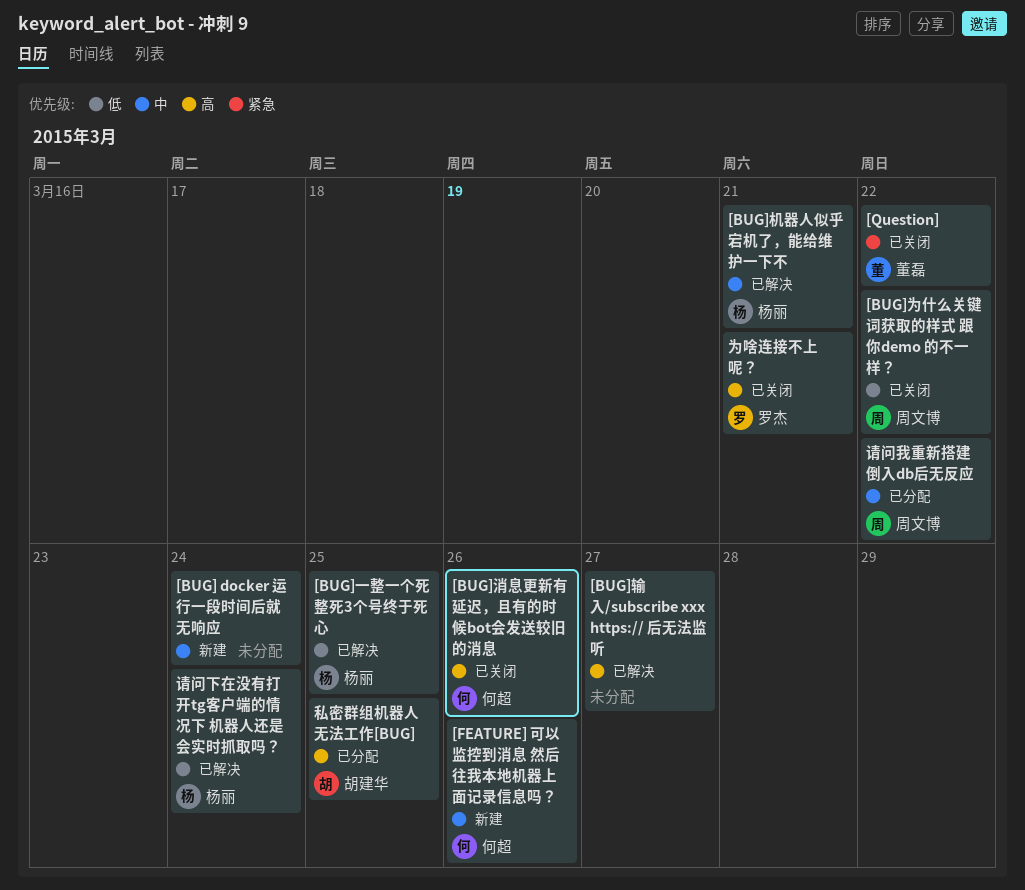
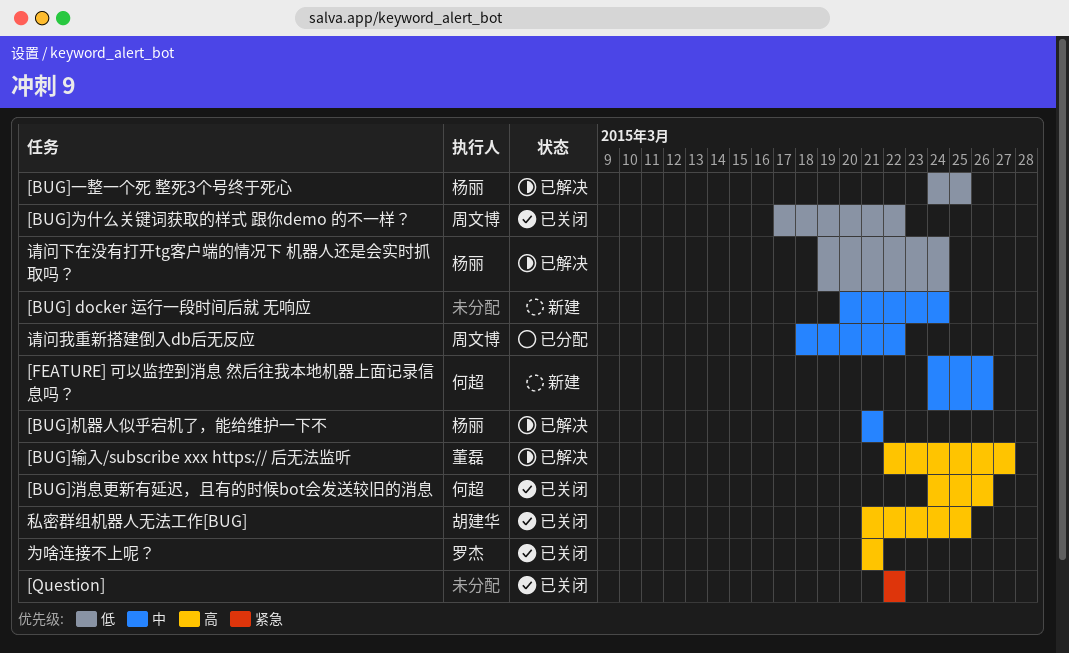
[BUG]输入/subscribe xxx https:// 后无法监听, owner: none -> 董磊
[Question], owner: 董磊 -> none
私密群组机器人无法工作[BUG], status: 已分配 -> 已关闭

